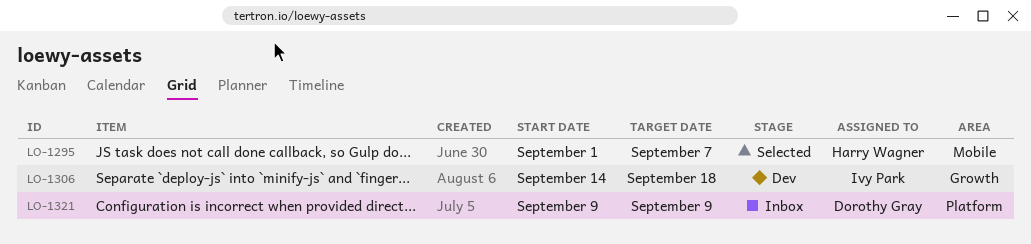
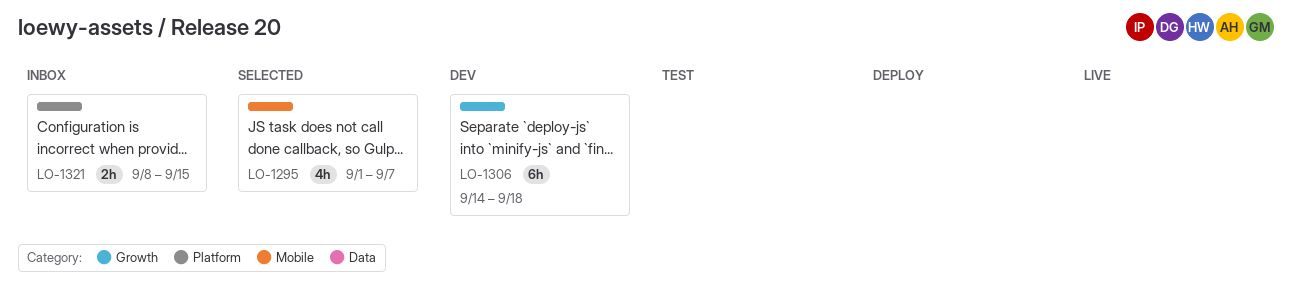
LO-1321, start: Sep 9 -> Sep 8
LO-1321, due: Sep 9 -> Sep 15

